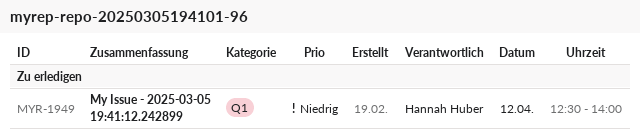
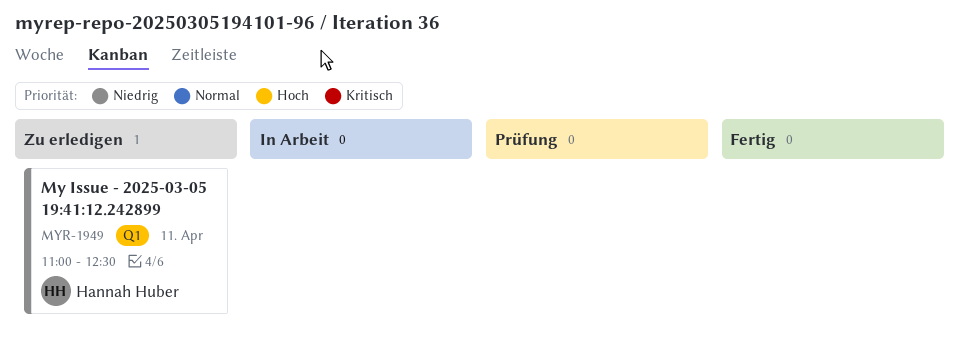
MYR-1949, day: Apr 12 -> Apr 11
MYR-1949, begins: 12:30 -> 11:00
MYR-1949, ends: 14:00 -> 12:30

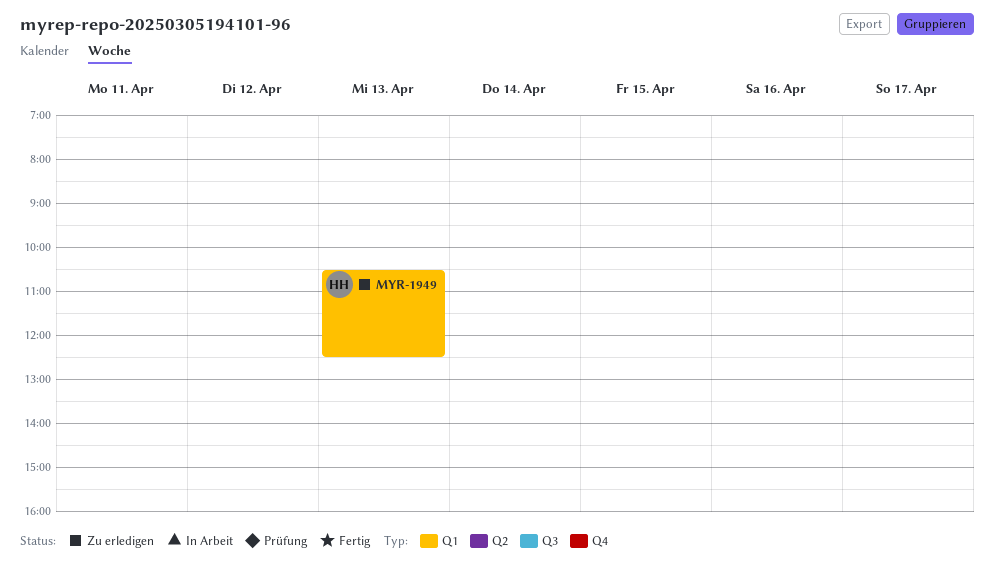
MYR-1949, day: Apr 11 -> Apr 13
MYR-1949, begins: 11:00 -> 10:30

